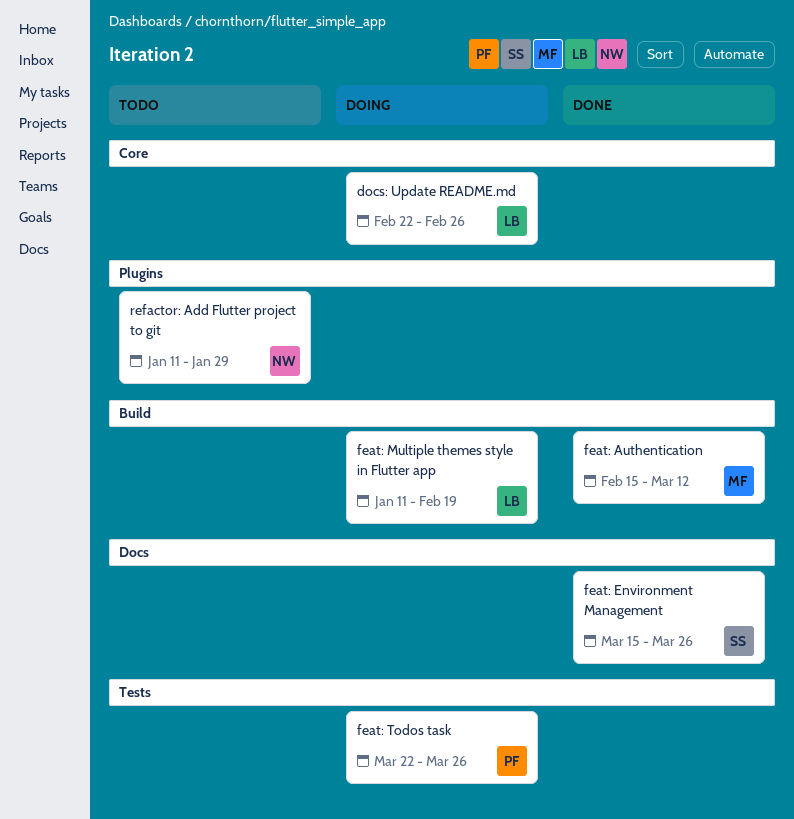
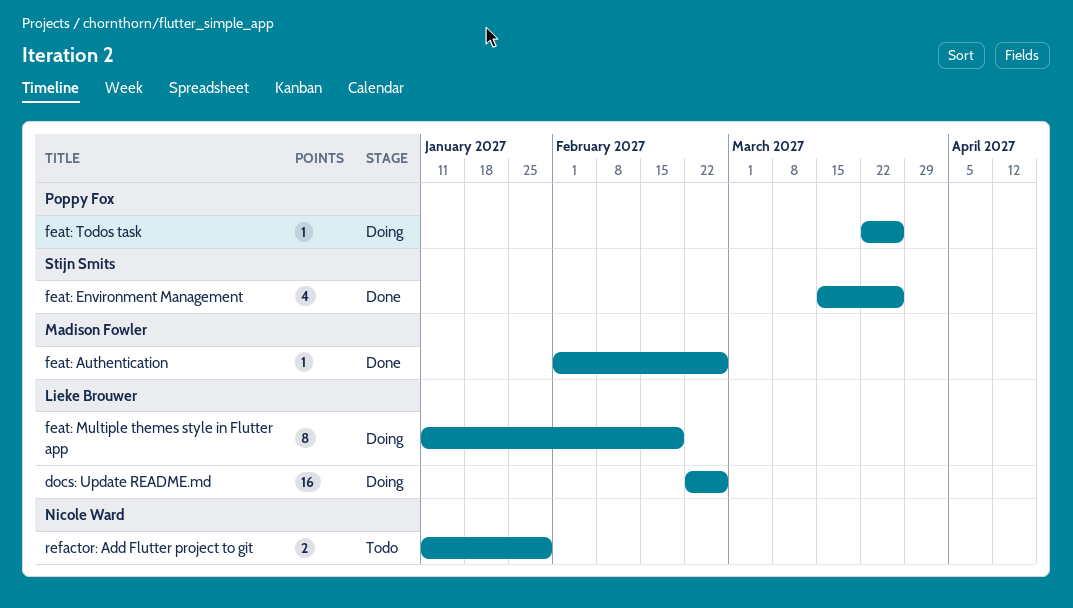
feat: Authentication, start: Feb 15 -> Feb 1
feat: Authentication, due: Mar 12 -> Feb 26

